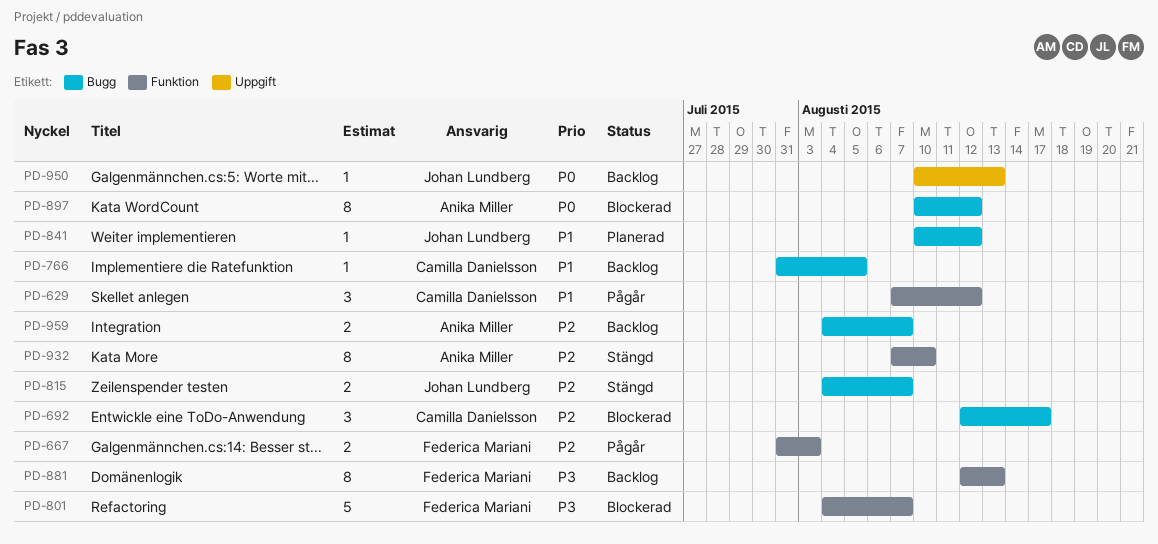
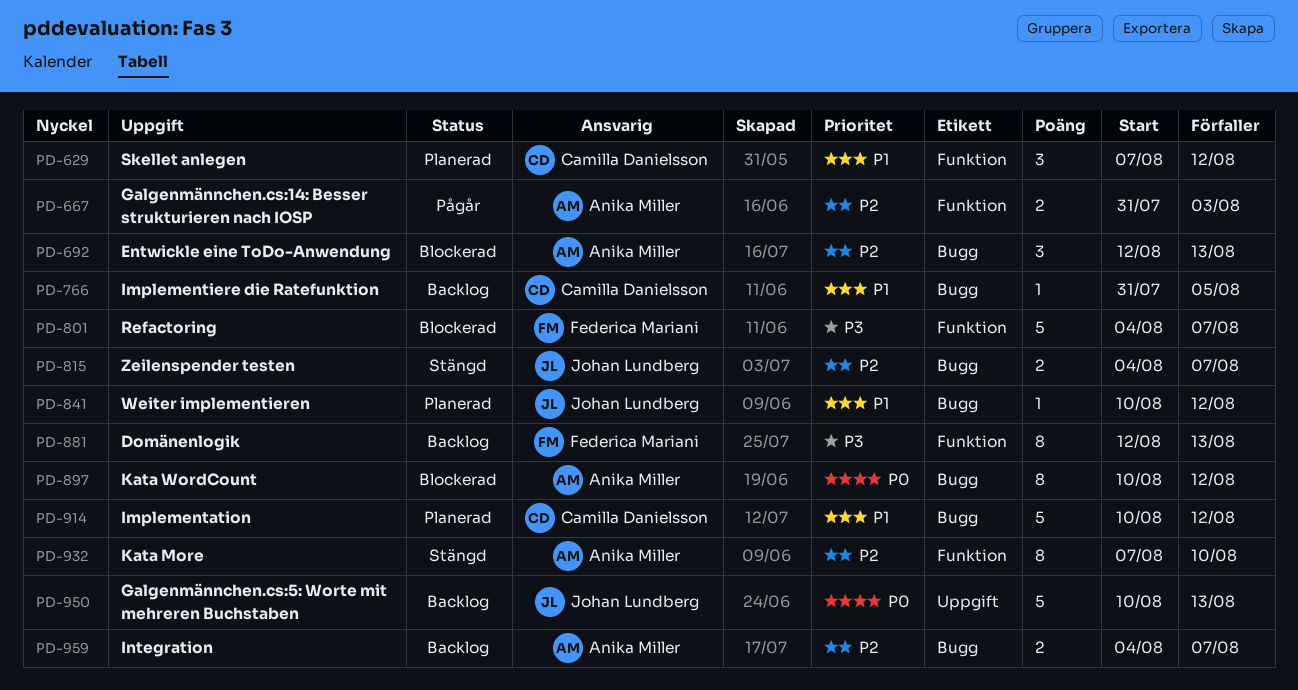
PD-629, status: Pågår -> Planerad
PD-667, owner: Federica Mariani -> Anika Miller
PD-692, owner: Camilla Danielsson -> Anika Miller
PD-692, due: Aug 17 -> Aug 13
PD-914: none -> present
PD-950, estimate: 1 -> 5

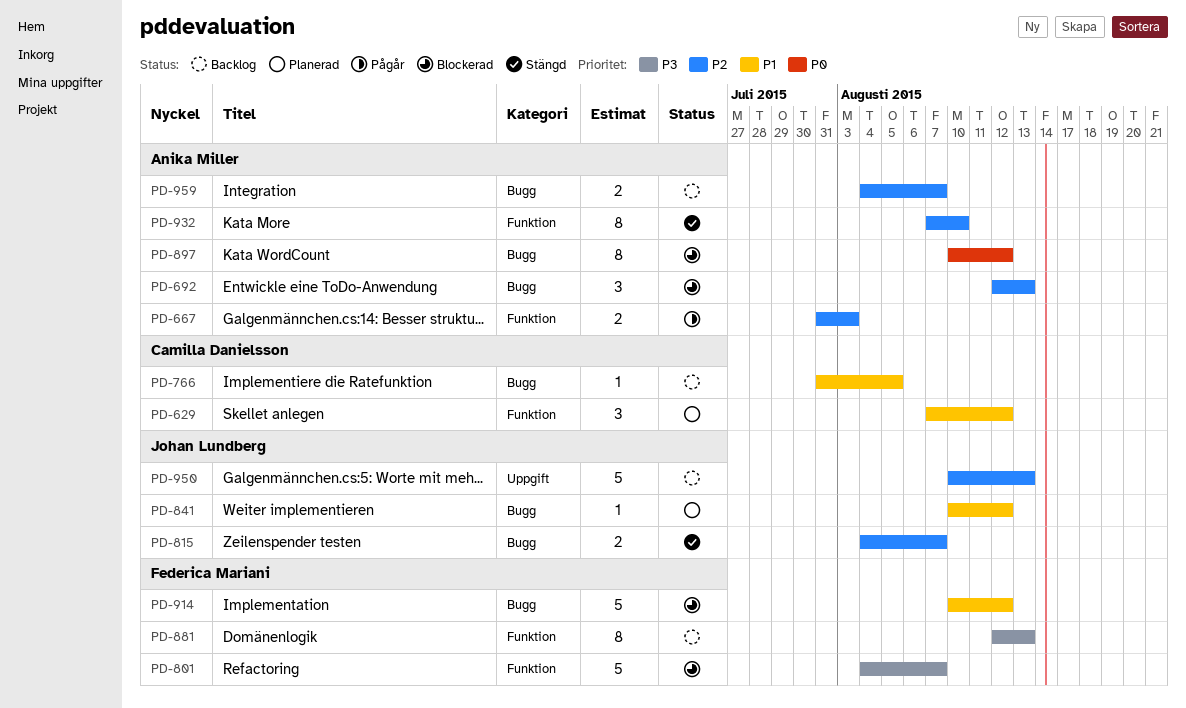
PD-914, status: Planerad -> Blockerad
PD-914, owner: Camilla Danielsson -> Federica Mariani
PD-950, priority: P0 -> P2

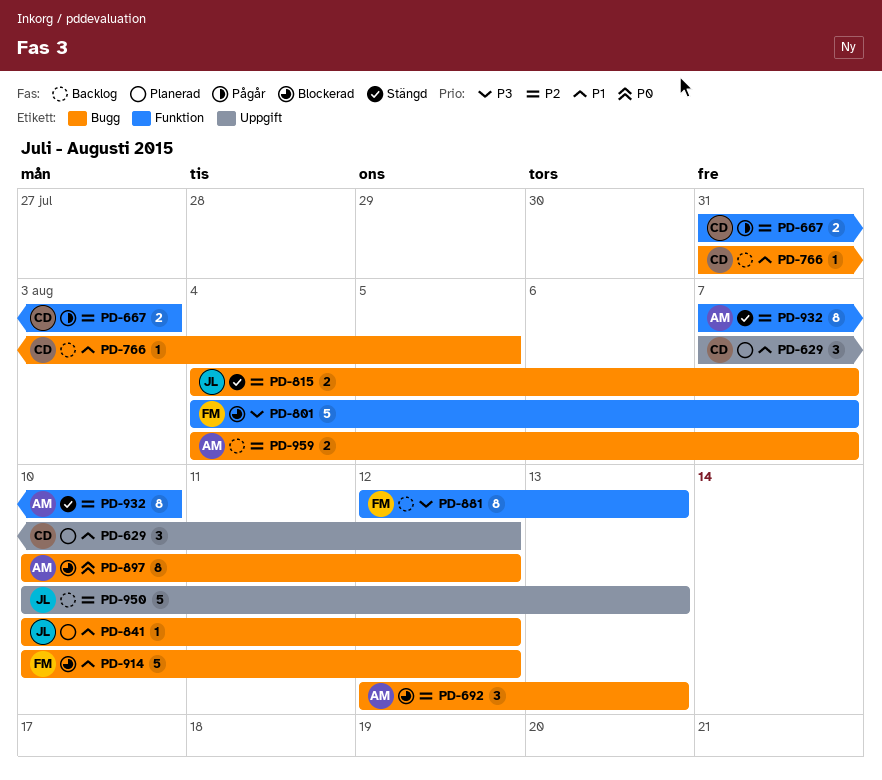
PD-629, label: Funktion -> Uppgift
PD-667, owner: Anika Miller -> Camilla Danielsson

